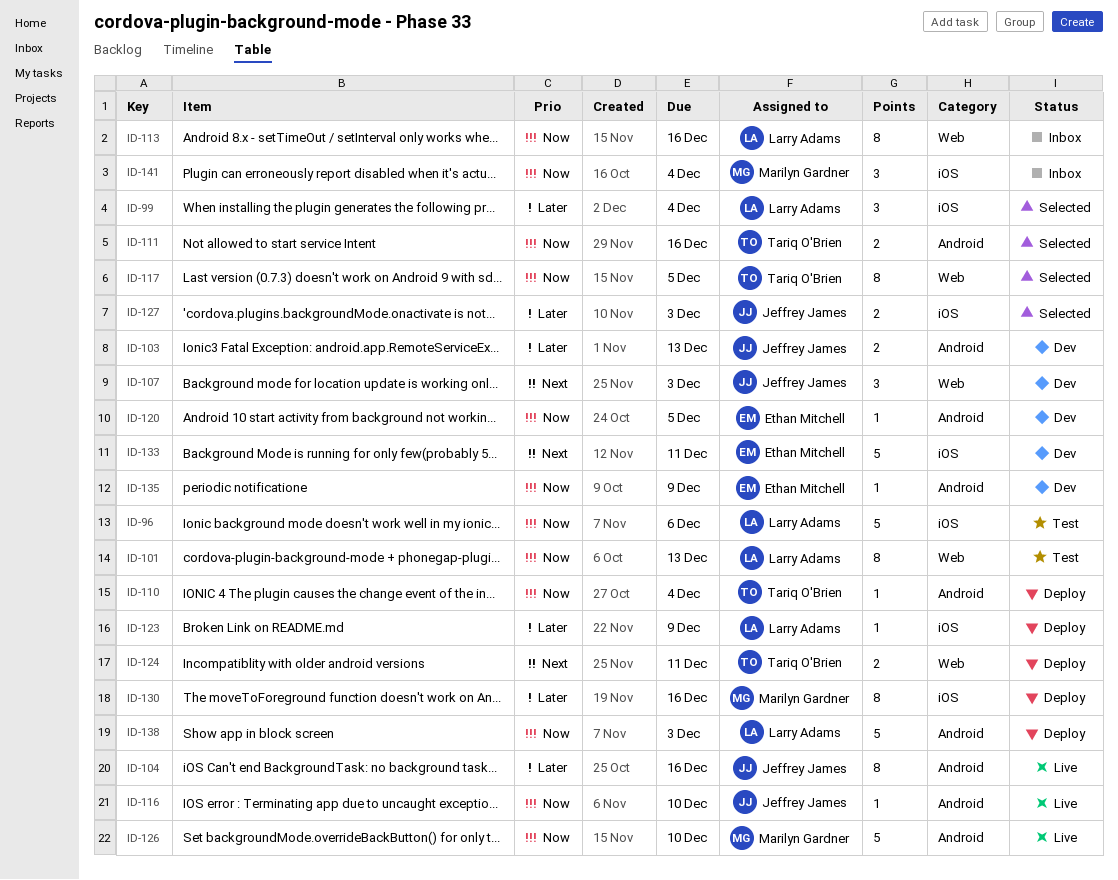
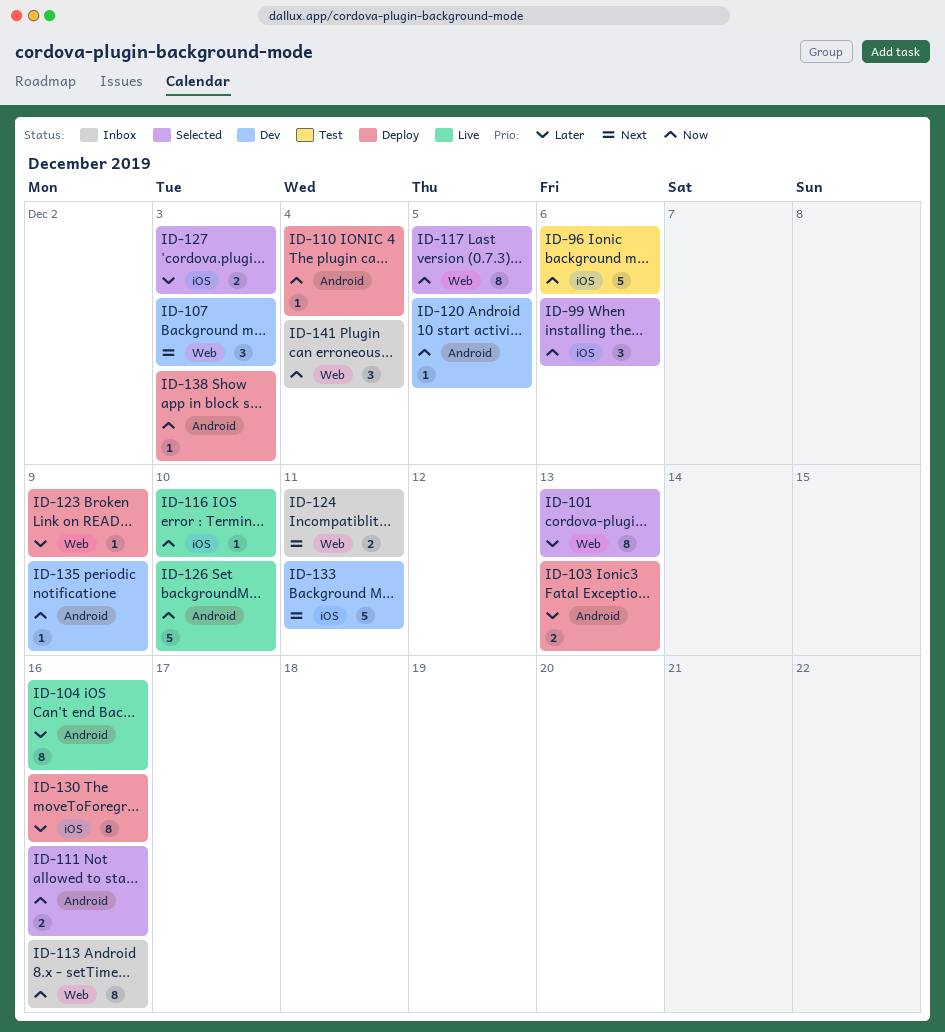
ID-99, priority: Later -> Now
ID-99, due: Dec 4 -> Dec 6
ID-101, status: Test -> Selected
ID-101, priority: Now -> Later
ID-103, status: Dev -> Deploy
ID-116, label: Android -> iOS
ID-123, label: iOS -> Web
ID-124, status: Deploy -> Inbox
ID-138, estimate: 5 -> 1
ID-141, label: iOS -> Web

